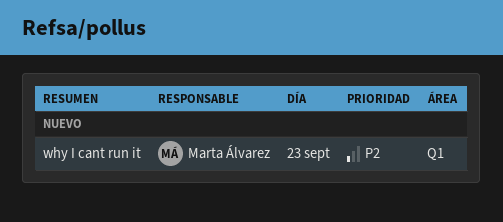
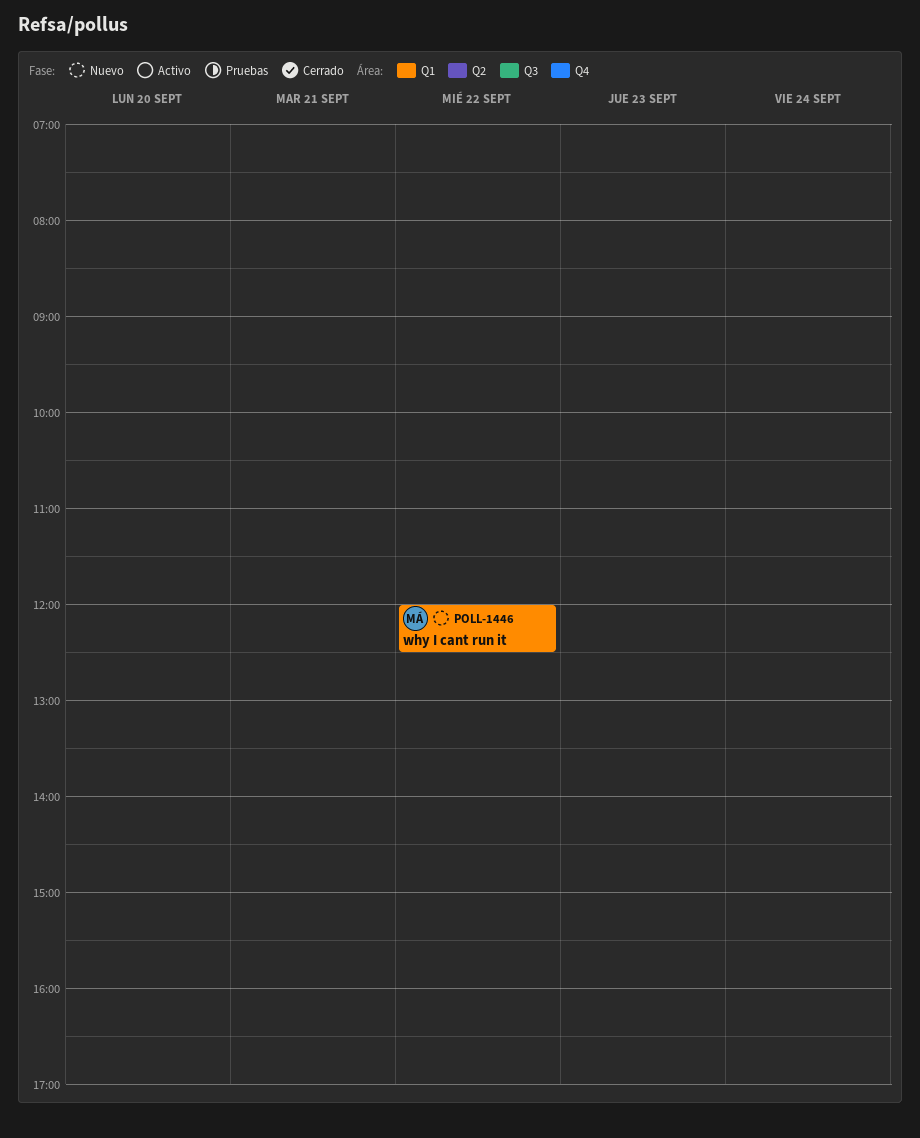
why I cant run it, day: Sep 23 -> Sep 22

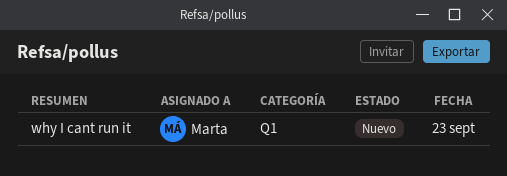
why I cant run it, day: Sep 22 -> Sep 23

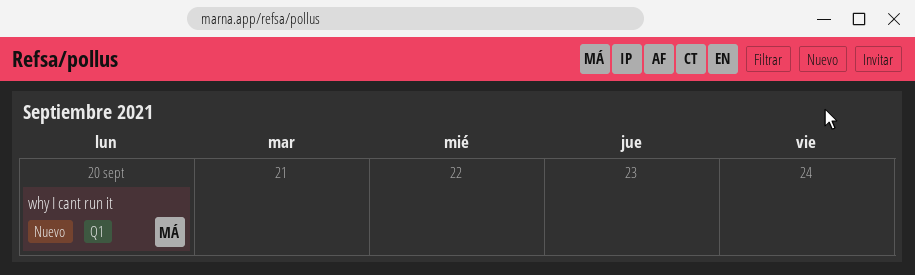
why I cant run it, day: Sep 23 -> Sep 20

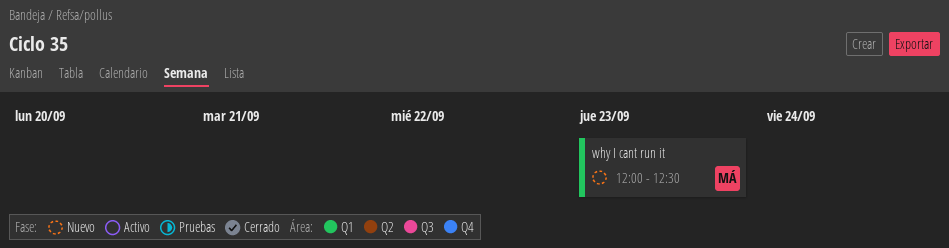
why I cant run it, day: Sep 20 -> Sep 23

